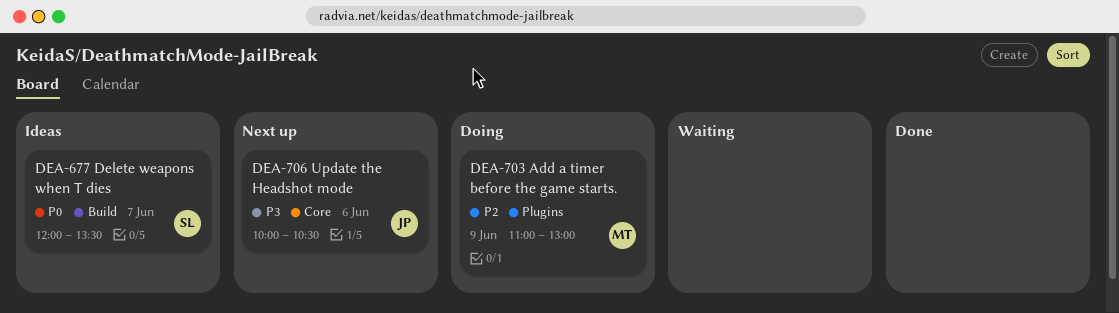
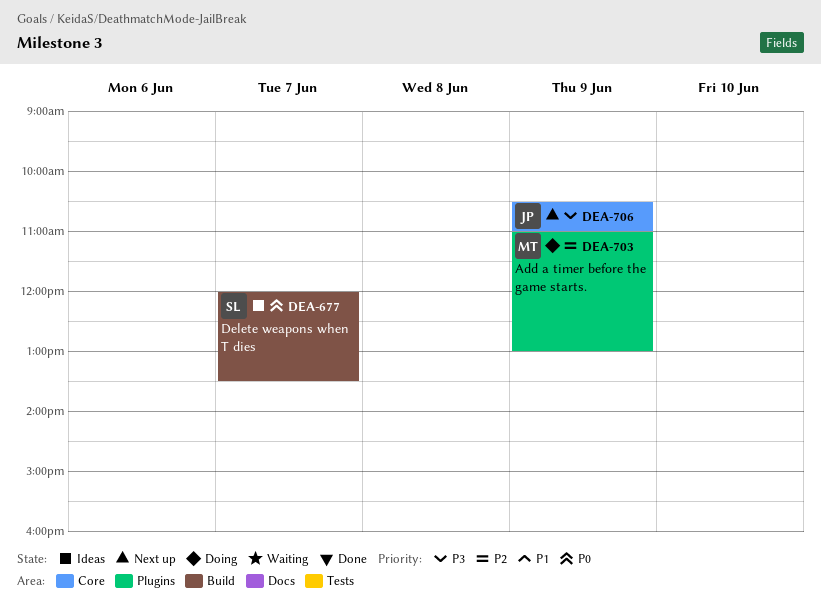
DEA-706, day: Jun 6 -> Jun 9
DEA-706, begins: 10:00 -> 10:30
DEA-706, ends: 10:30 -> 11:00

